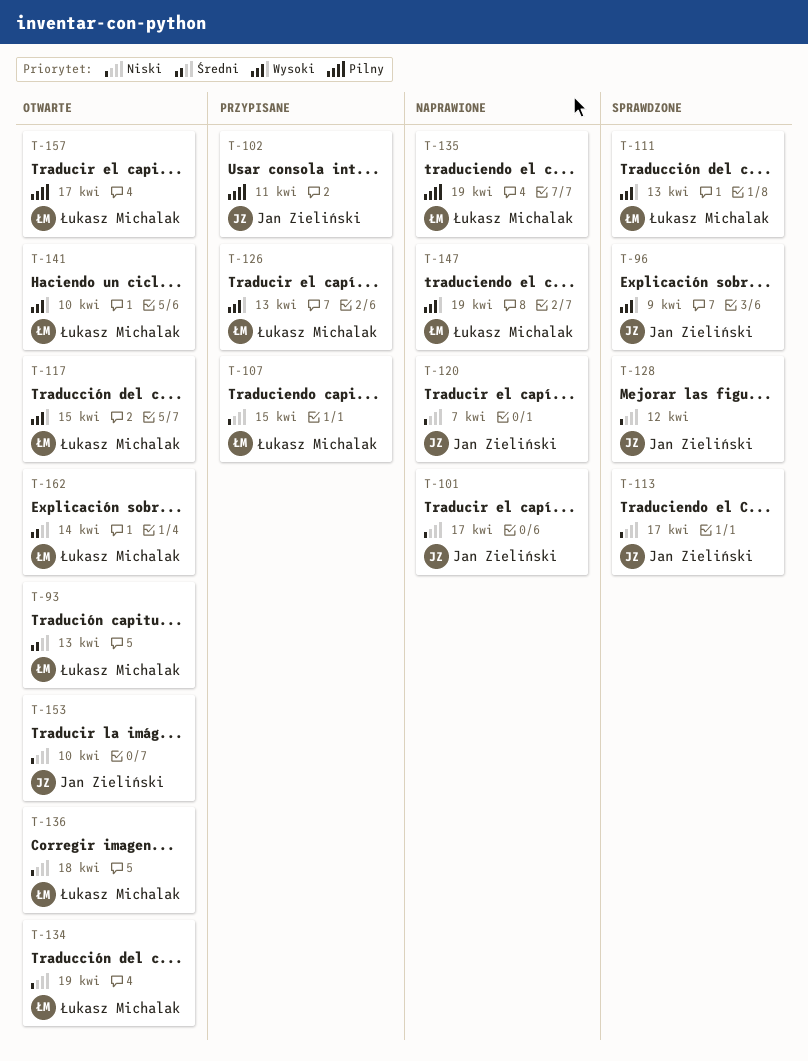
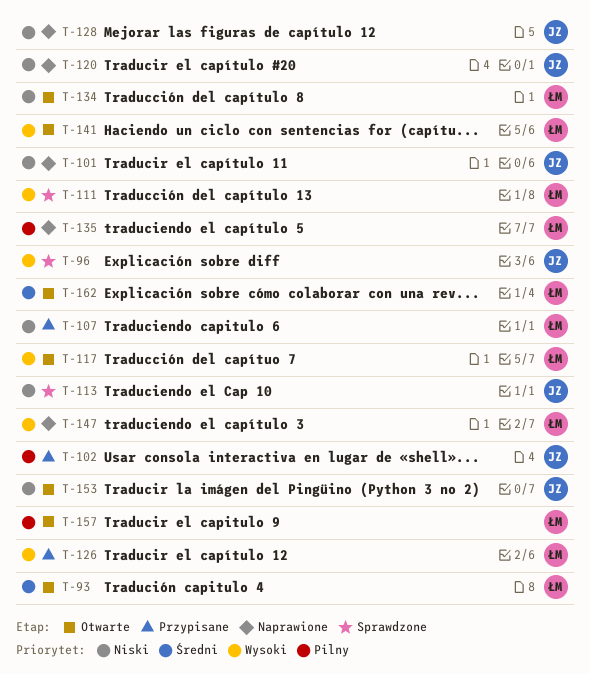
T-128, status: Sprawdzone -> Naprawione
T-136: present -> none

